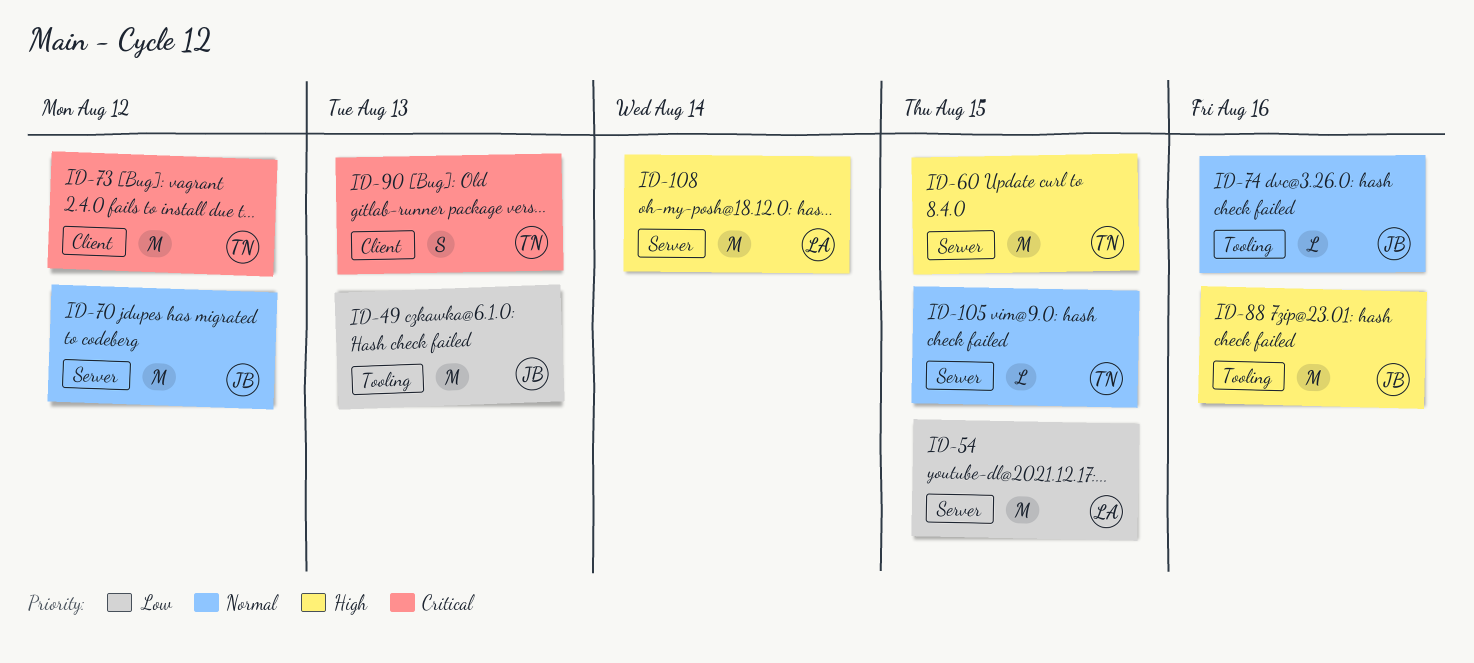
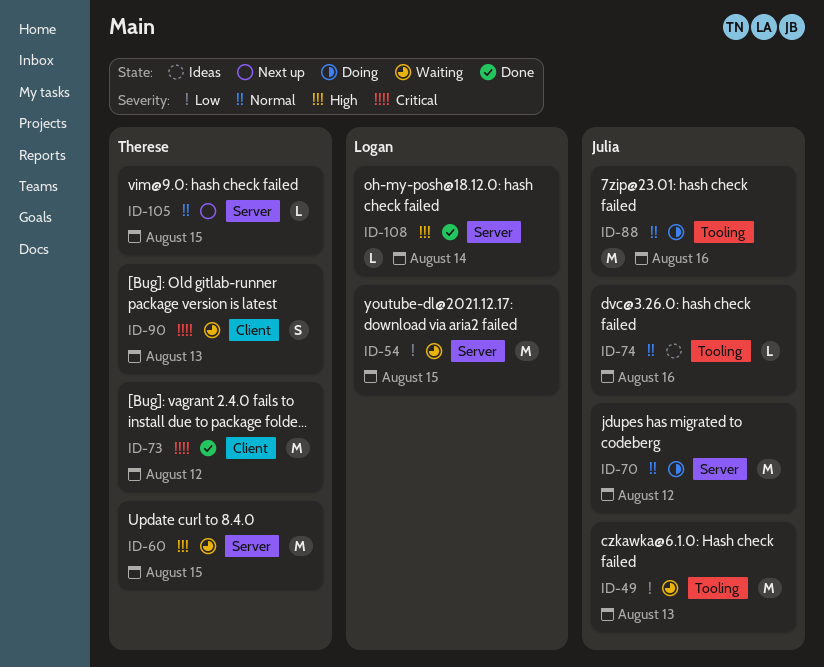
ID-88, priority: High -> Normal
ID-108, estimate: M -> L

